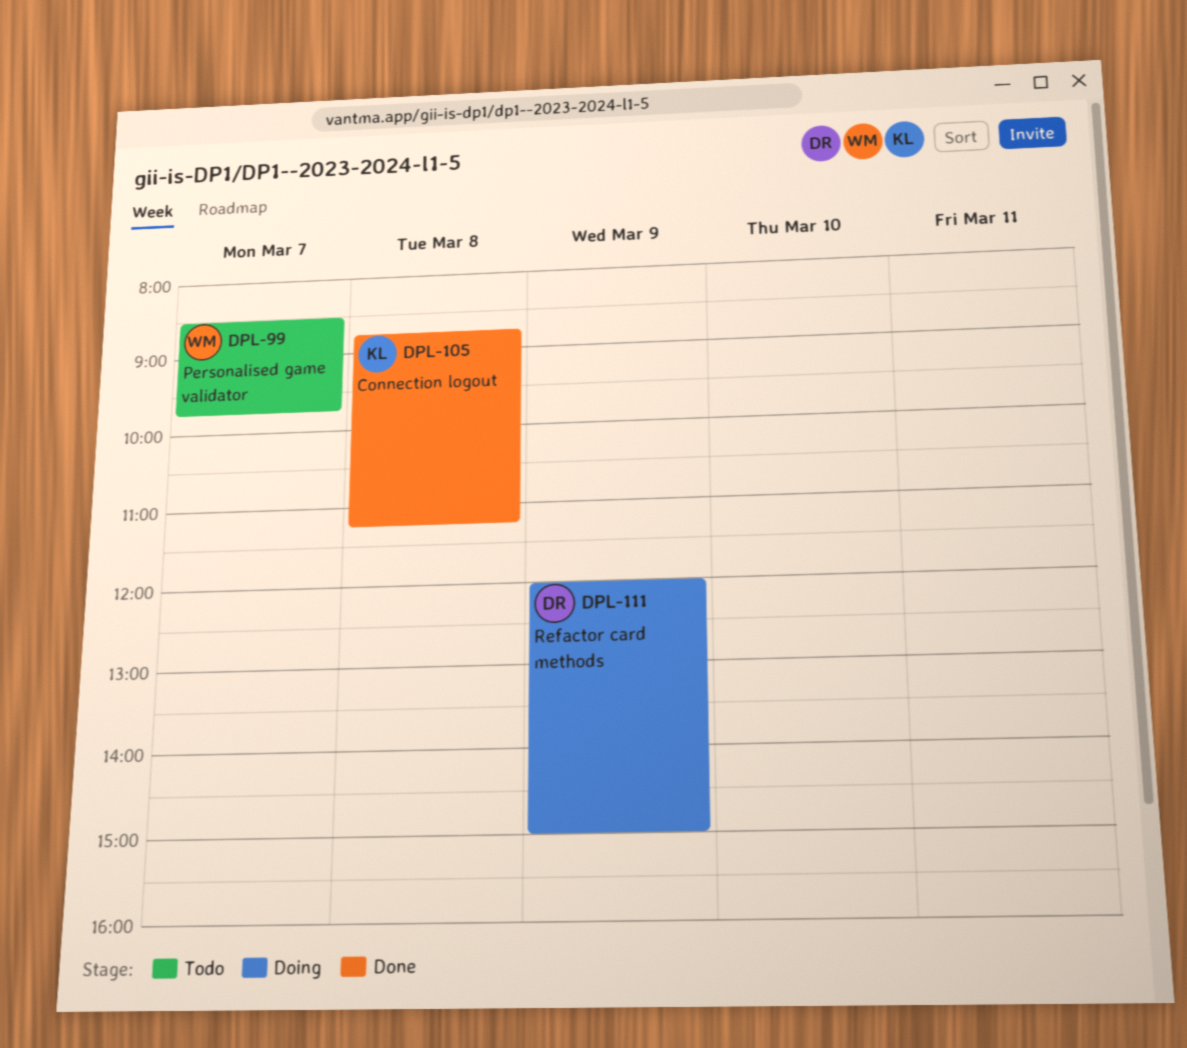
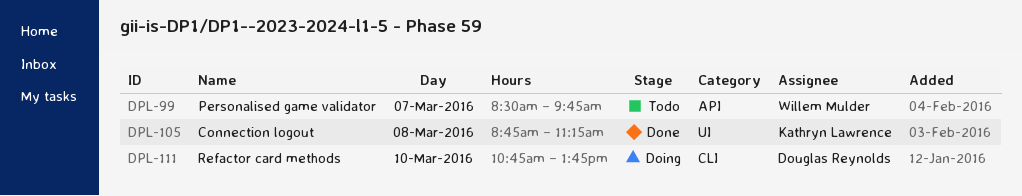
DPL-111, day: Mar 9 -> Mar 10
DPL-111, begins: 12:00 -> 10:45
DPL-111, ends: 15:00 -> 13:45

